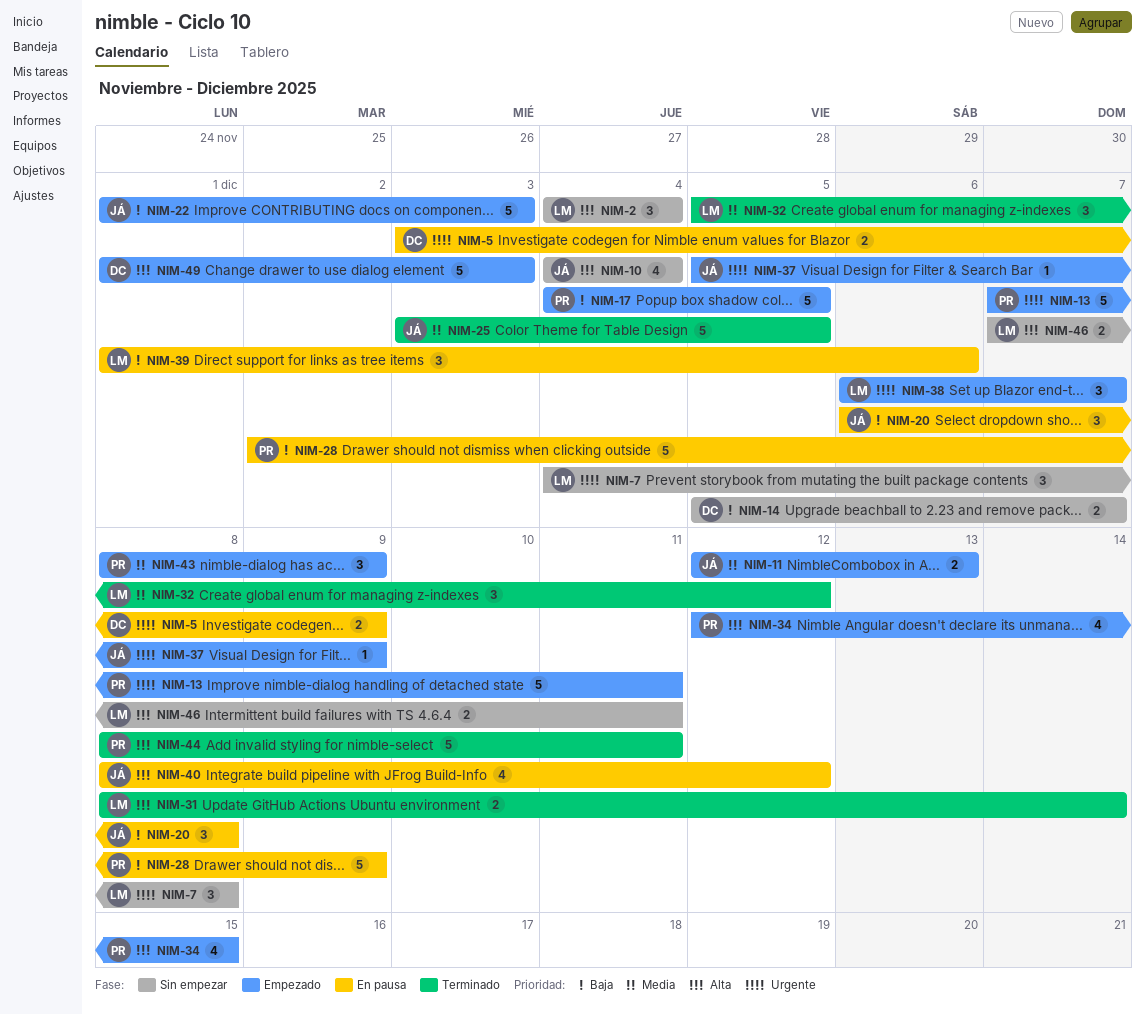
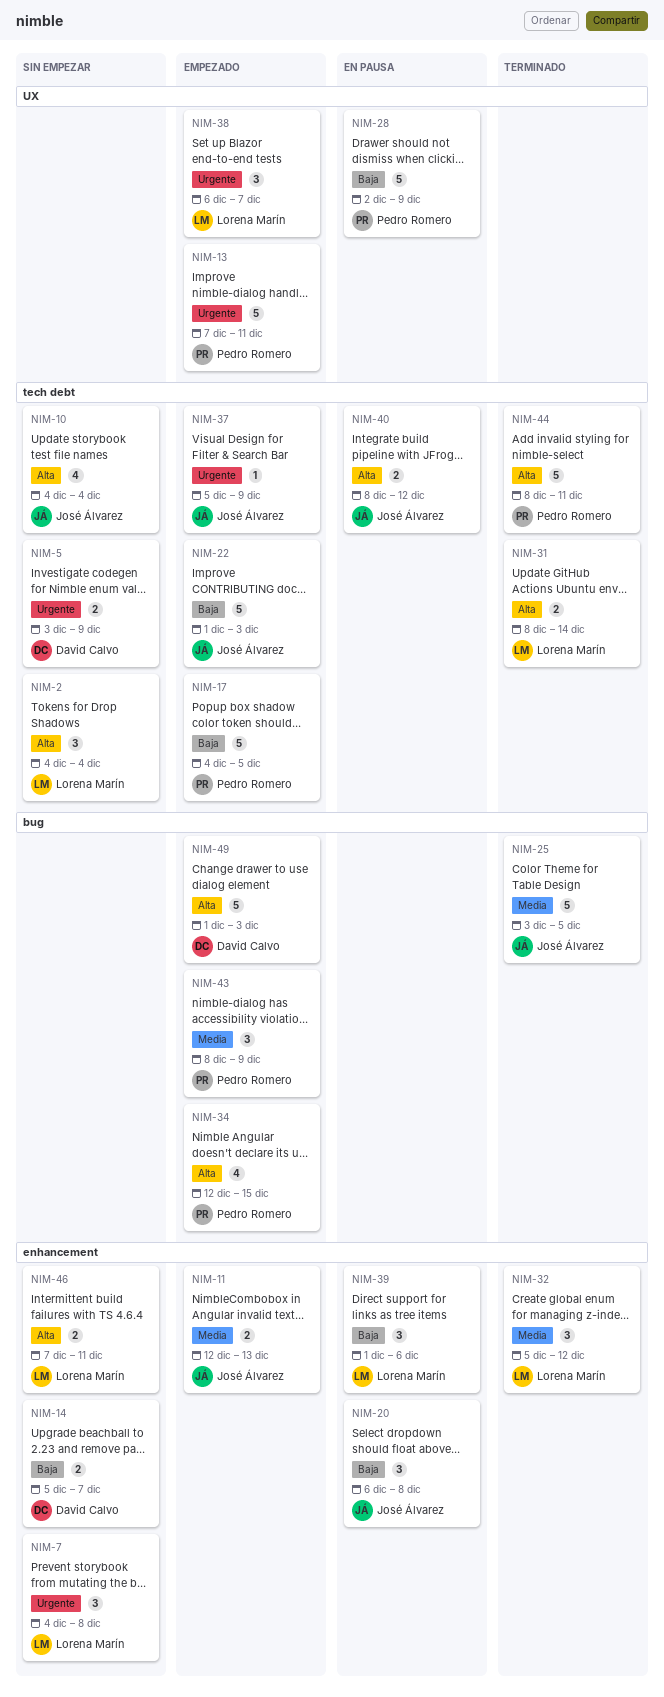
NIM-5, status: En pausa -> Sin empezar
NIM-40, estimate: 4 -> 2

